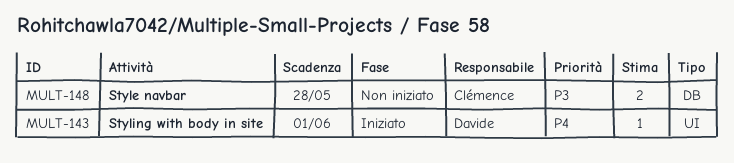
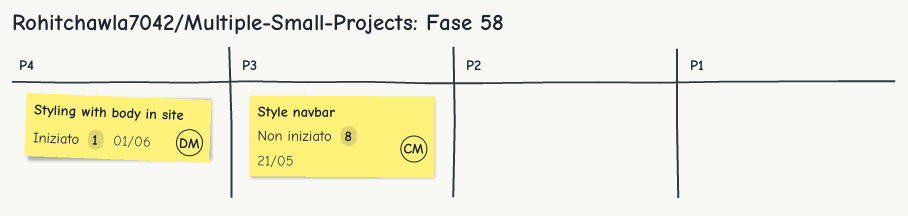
Style navbar, estimate: 2 -> 8
Style navbar, due: May 28 -> May 21

